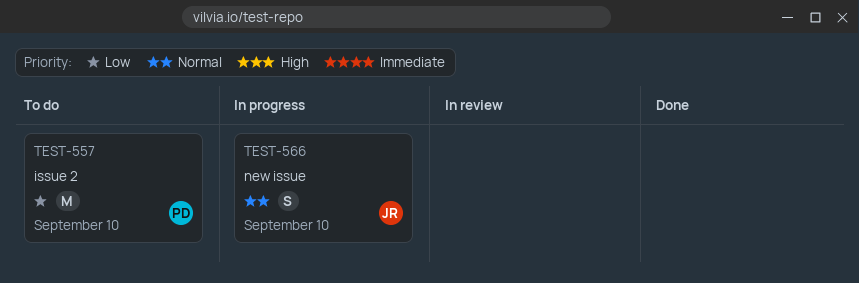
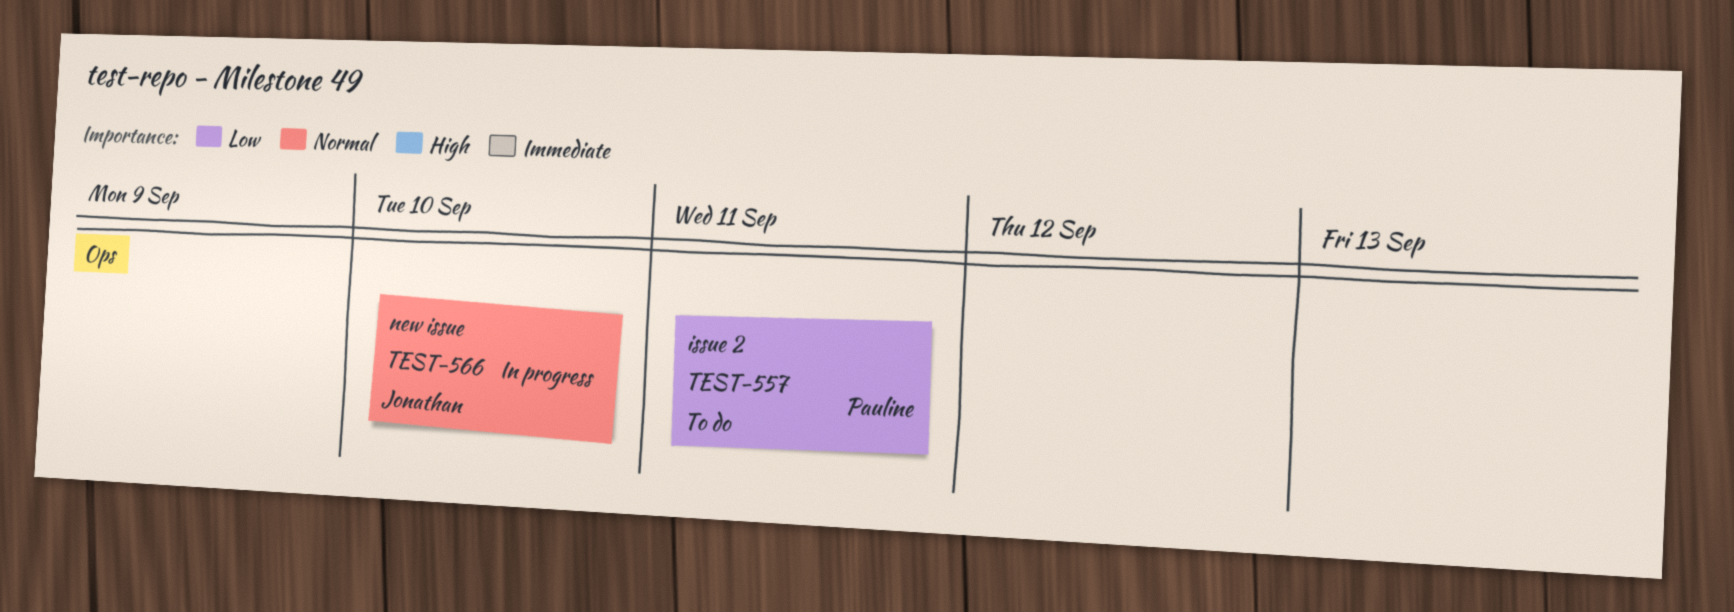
TEST-557, due: Sep 10 -> Sep 11

